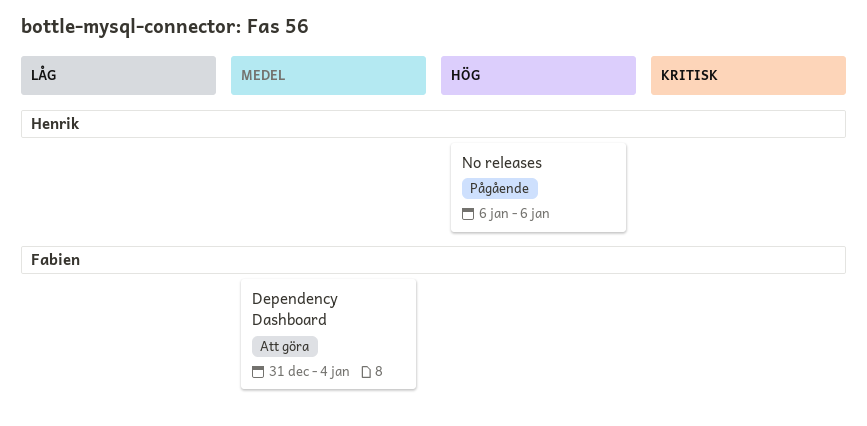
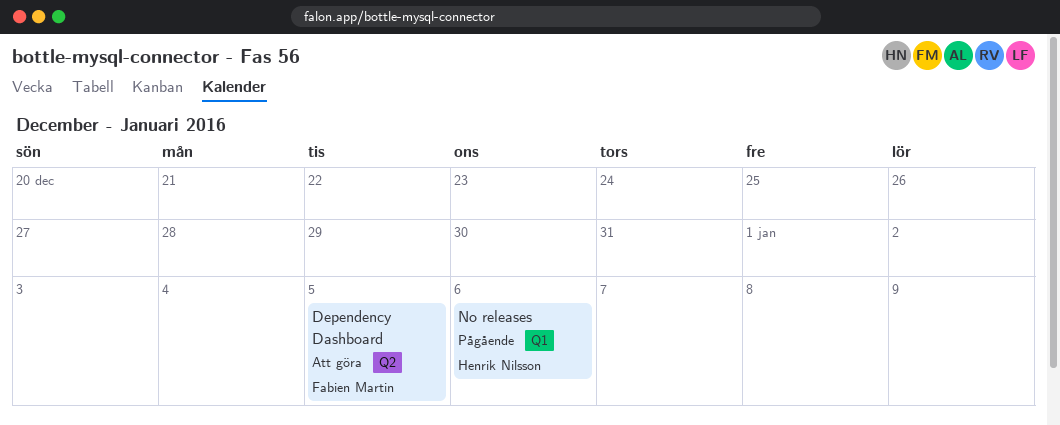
Dependency Dashboard, due: Jan 4 -> Jan 5

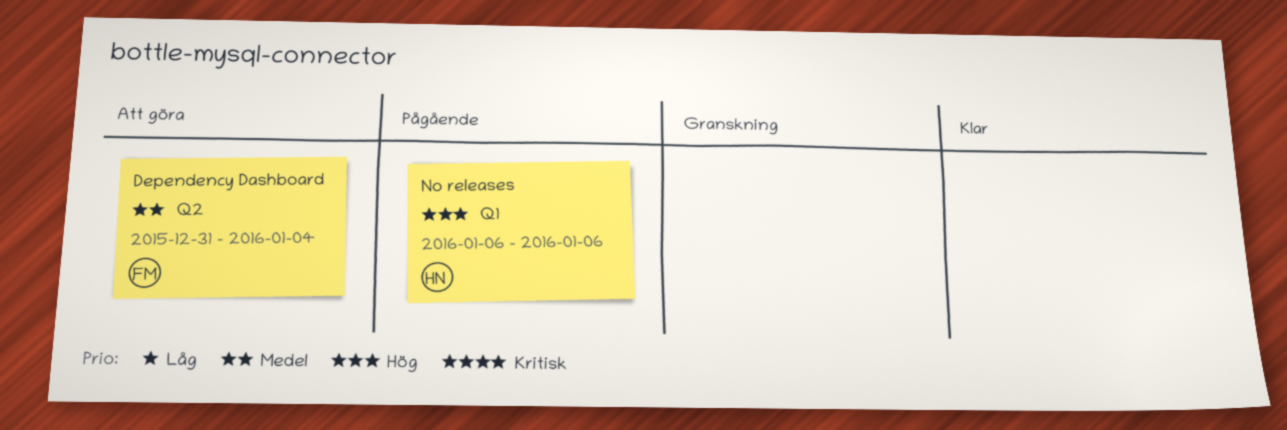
Dependency Dashboard, due: Jan 5 -> Jan 4

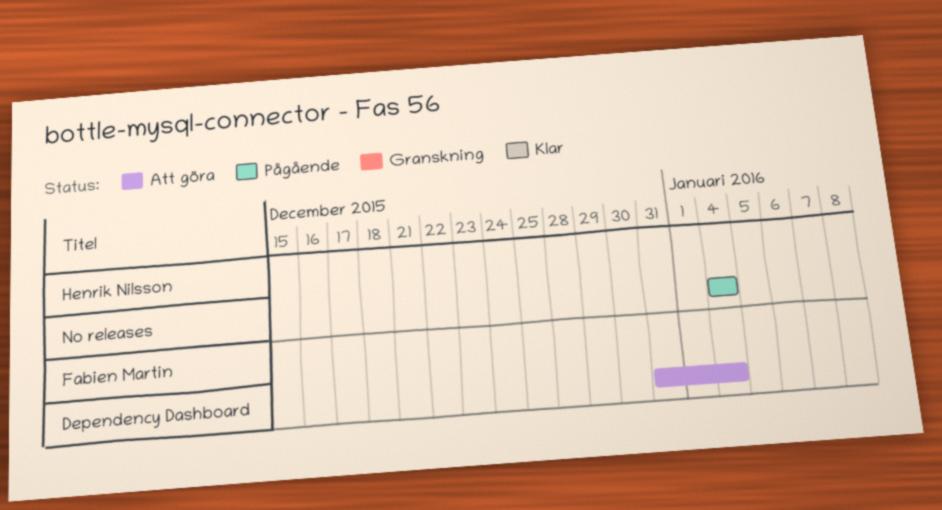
No releases, start: Jan 6 -> Jan 4
No releases, due: Jan 6 -> Jan 4

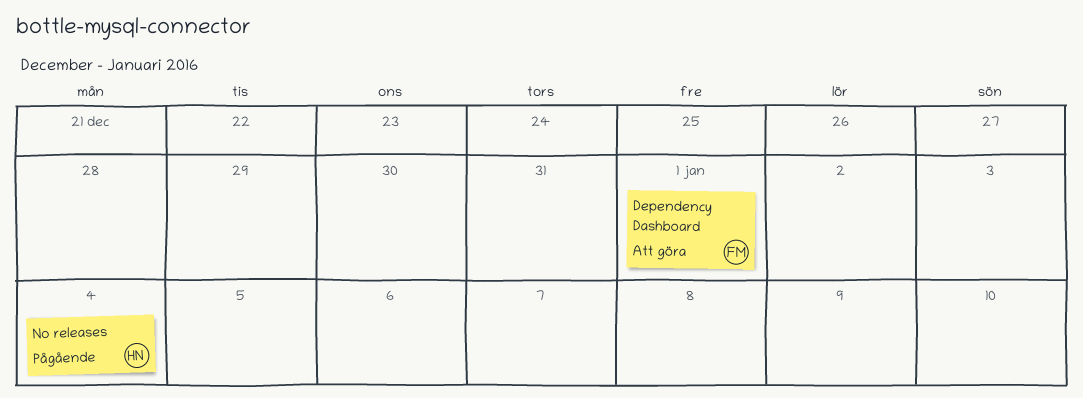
Dependency Dashboard, due: Jan 4 -> Jan 1

